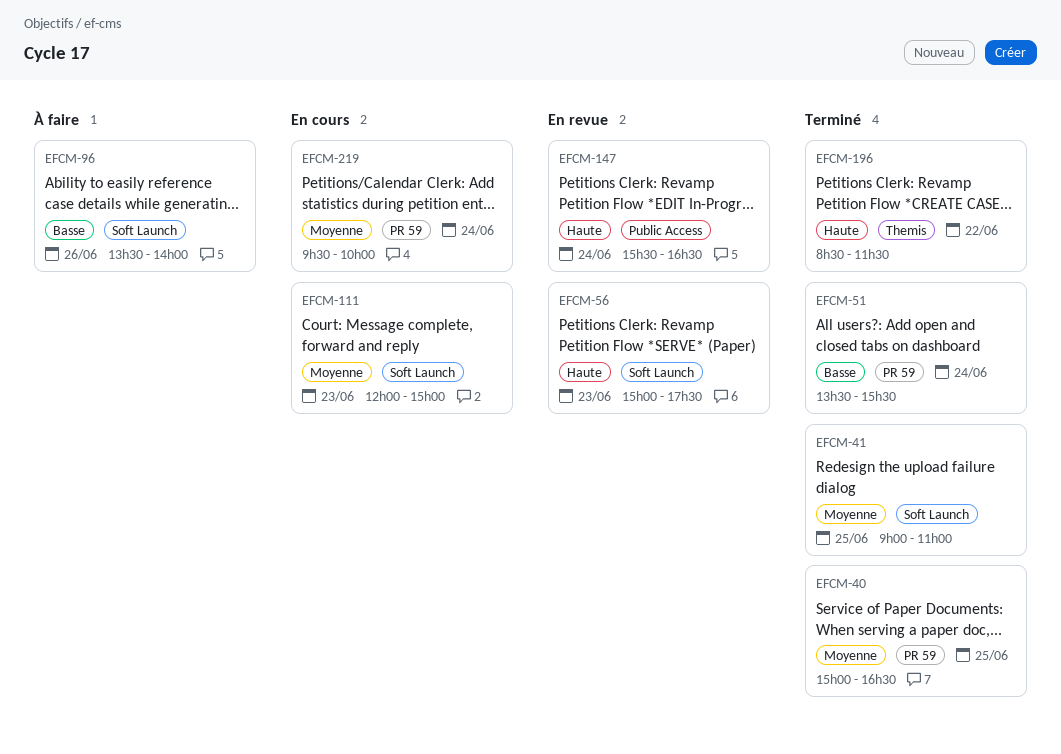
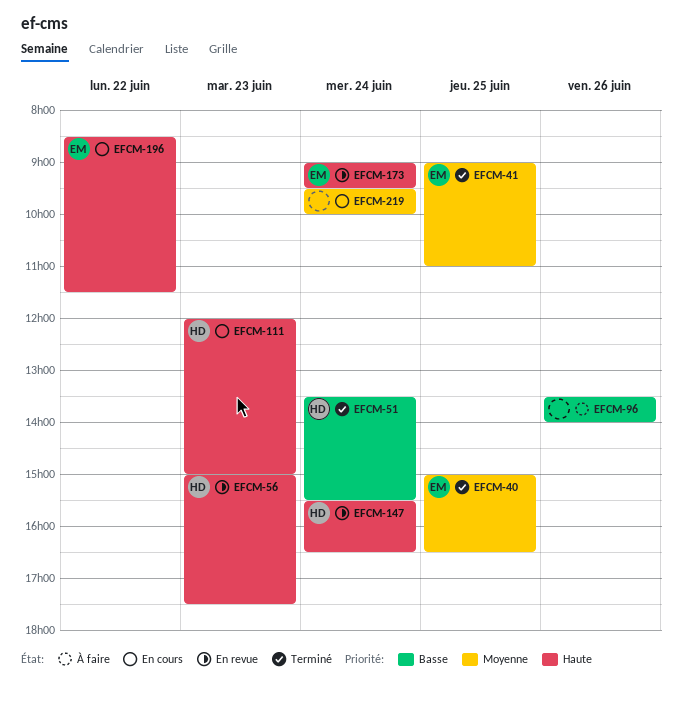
EFCM-111, priority: Moyenne -> Haute
EFCM-173: none -> present
EFCM-196, status: Terminé -> En cours

